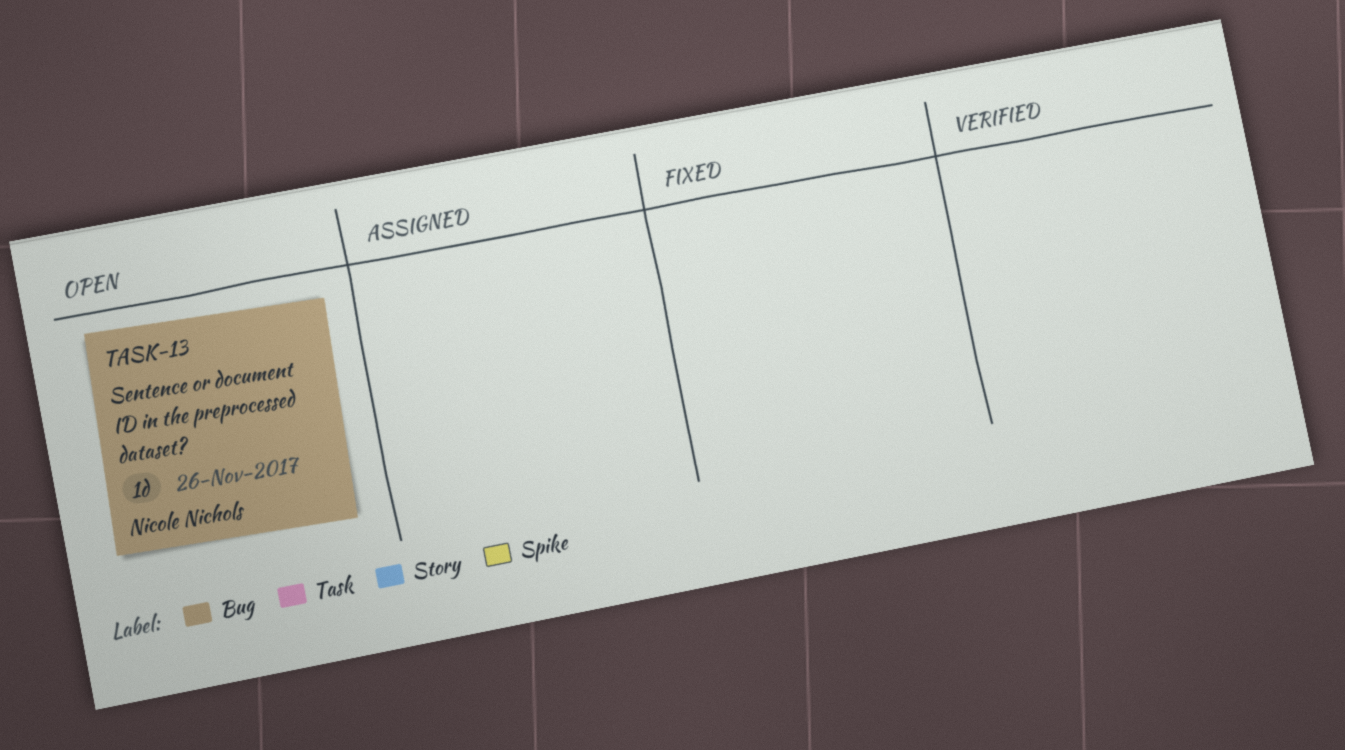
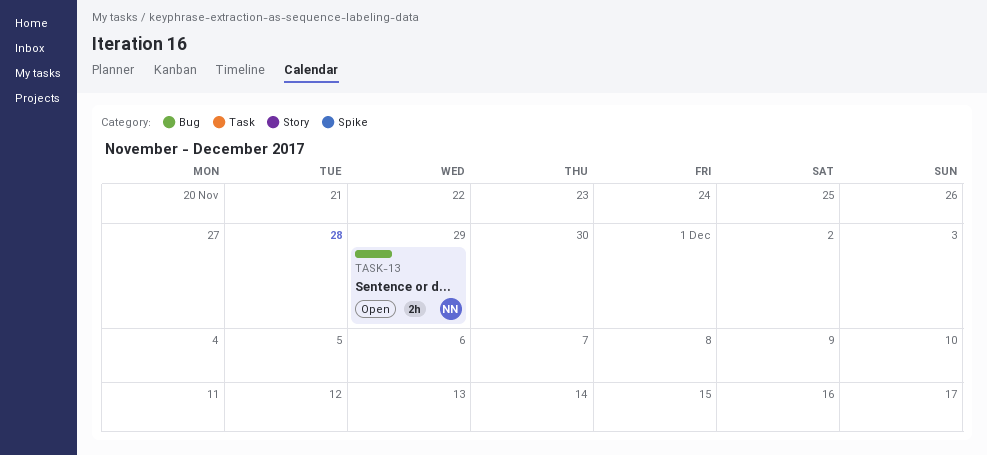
TASK-13, estimate: 1d -> 2h
TASK-13, due: Nov 26 -> Nov 29

